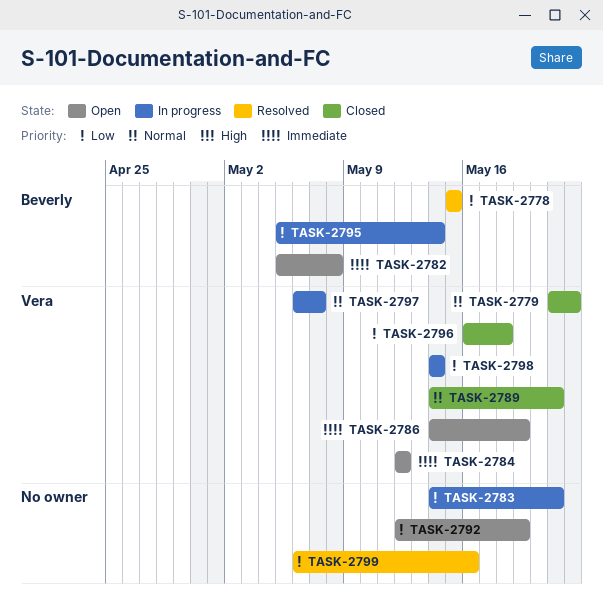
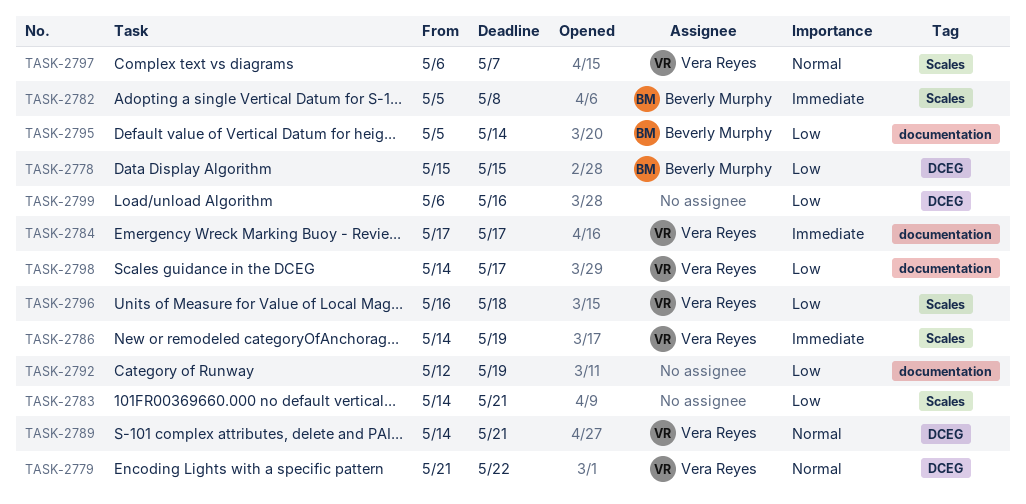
TASK-2784, start: May 12 -> May 17
TASK-2784, due: May 12 -> May 17
TASK-2798, due: May 14 -> May 17

